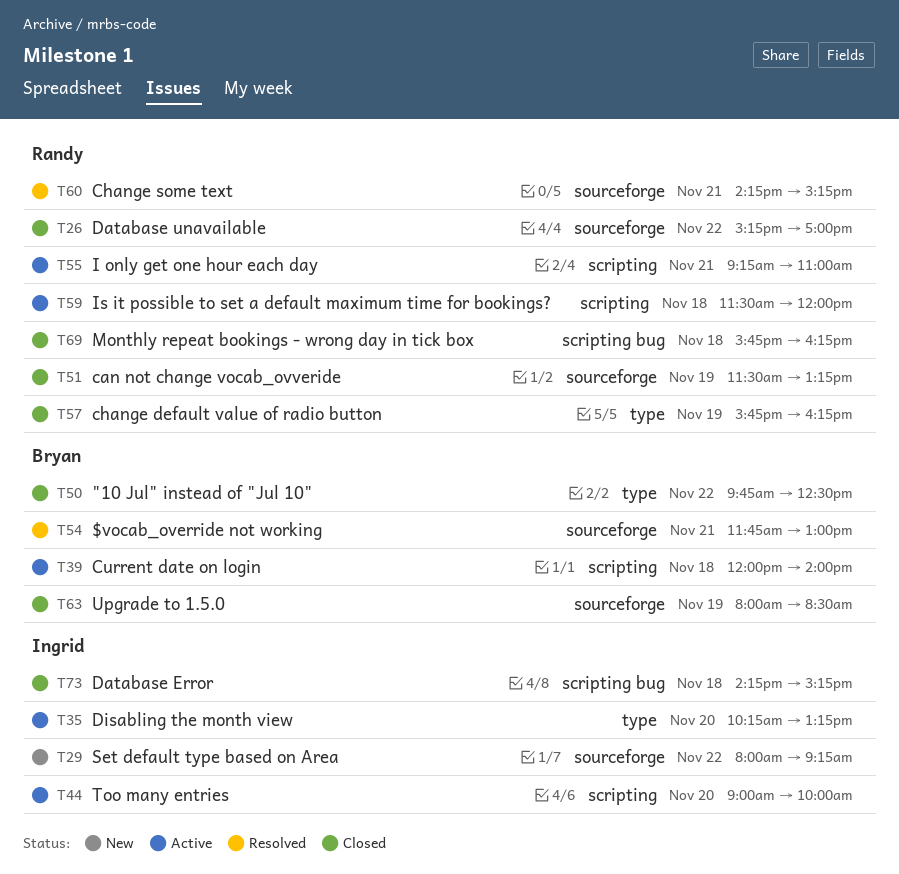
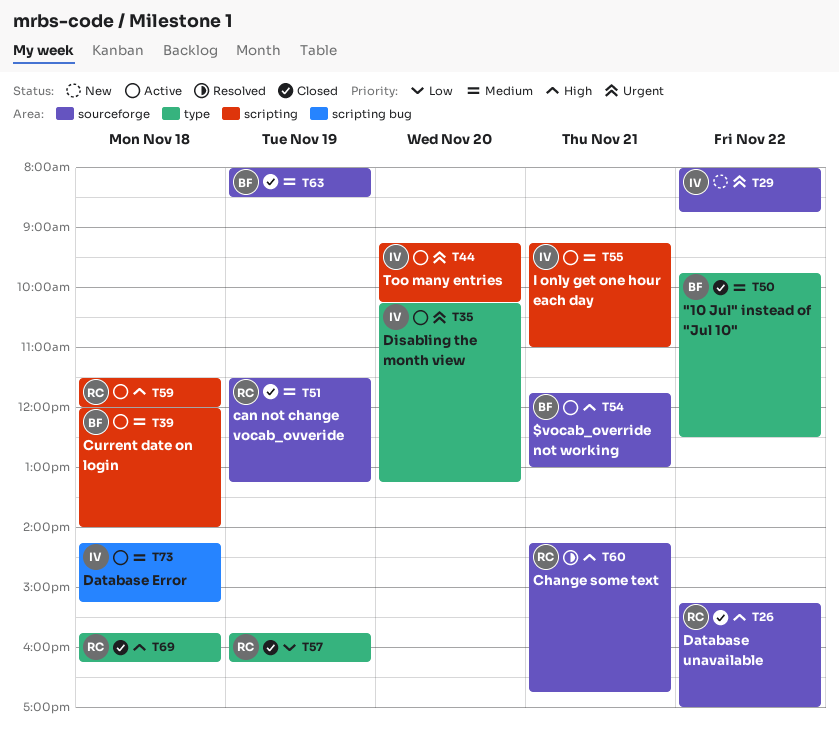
T29, ends: 09:15 -> 08:45
T44, begins: 09:00 -> 09:15
T44, ends: 10:00 -> 10:15
T54, status: Resolved -> Active
T55, owner: Randy -> Ingrid
T60, ends: 15:15 -> 16:45
T69, label: scripting bug -> type
T73, status: Closed -> Active

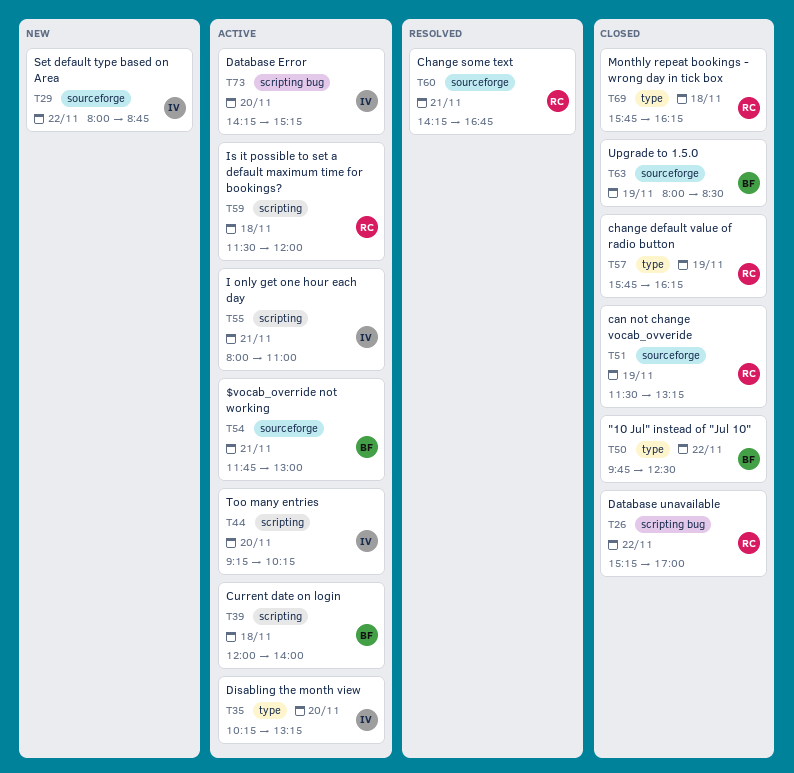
T26, label: sourceforge -> scripting bug
T55, begins: 09:15 -> 08:00
T73, day: Nov 18 -> Nov 20

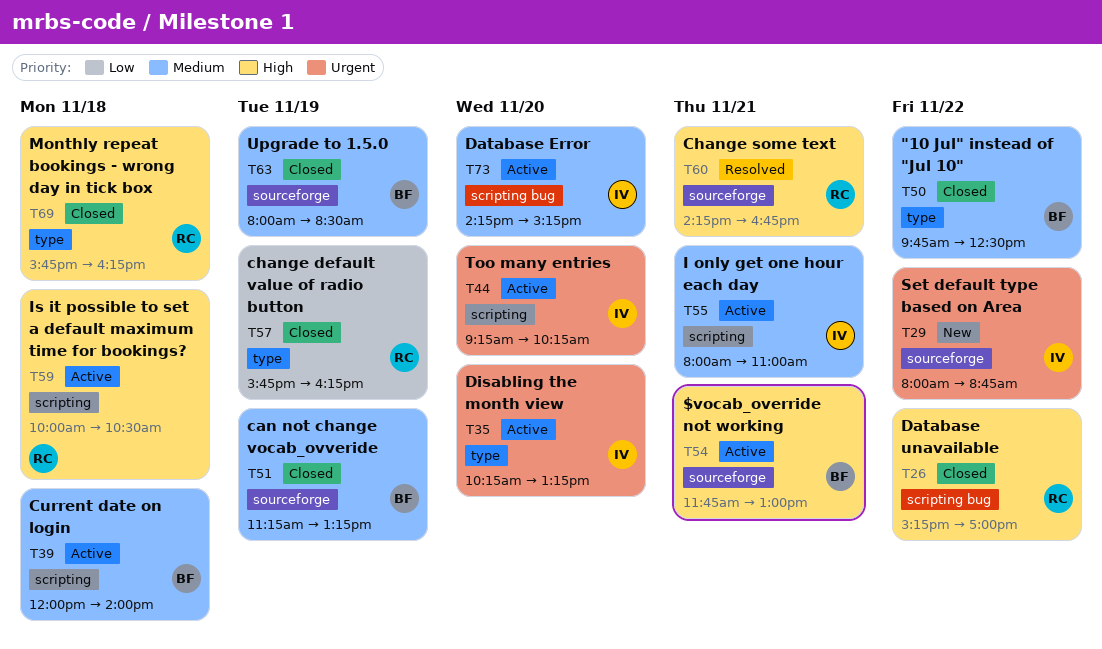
T51, owner: RC -> BF
T51, begins: 11:30 -> 11:15
T59, begins: 11:30 -> 10:00
T59, ends: 12:00 -> 10:30

